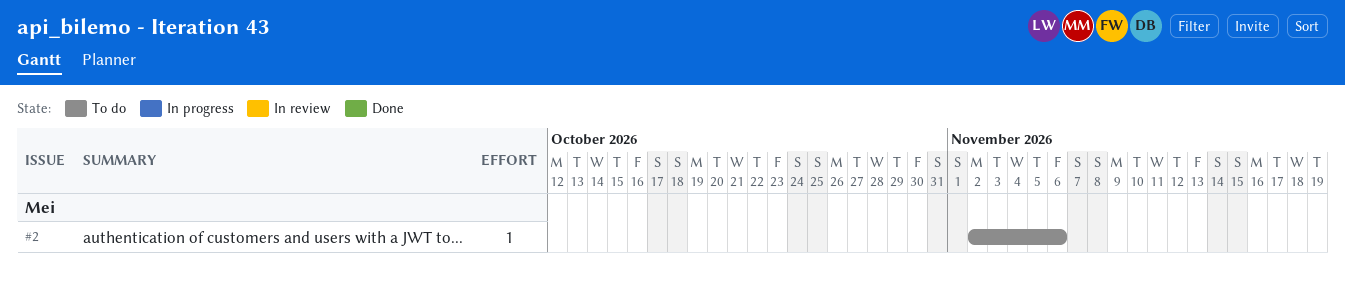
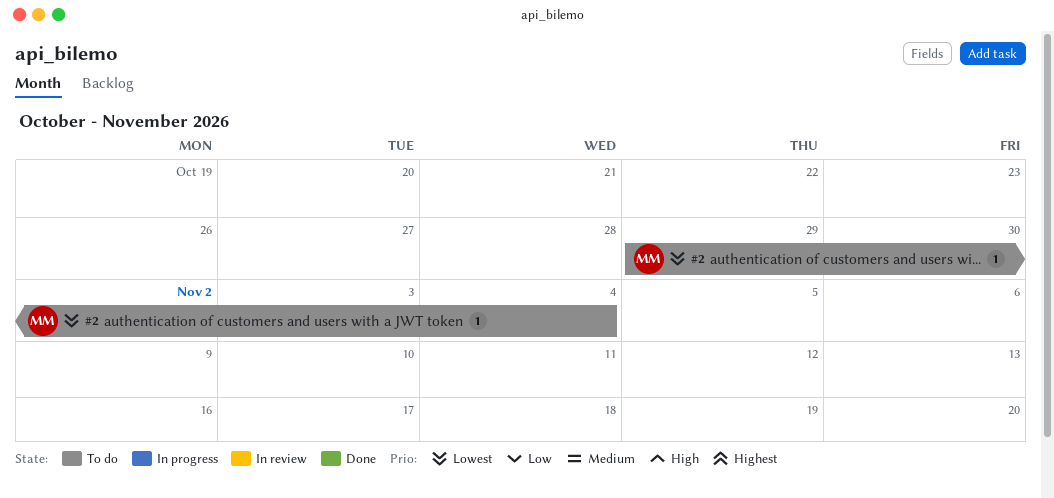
#2, start: Nov 2 -> Oct 29
#2, due: Nov 6 -> Nov 4

